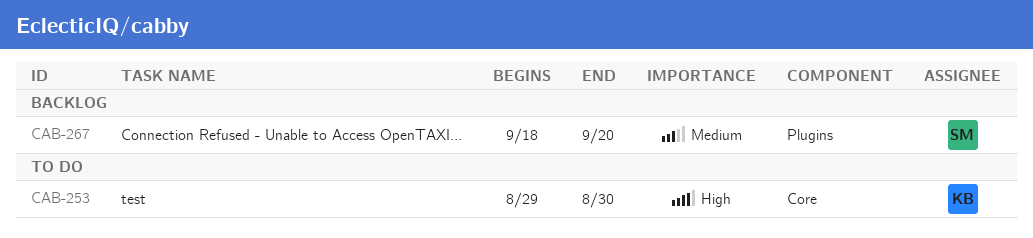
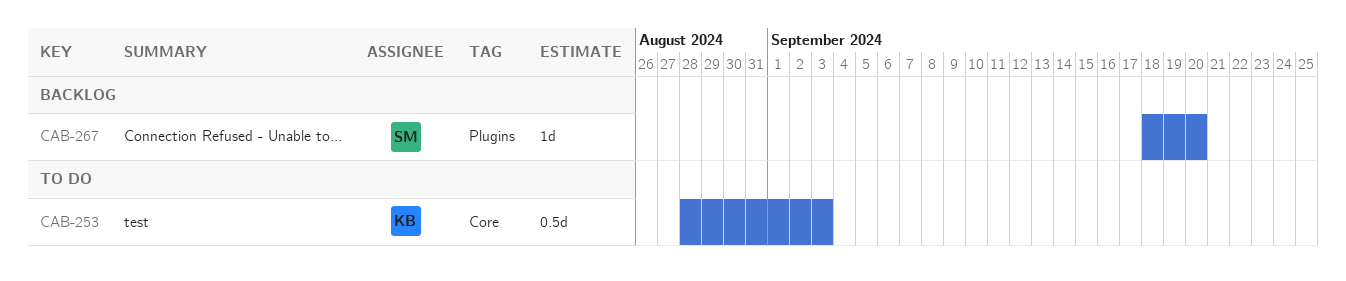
CAB-253, start: Aug 29 -> Aug 28
CAB-253, due: Aug 30 -> Sep 3

